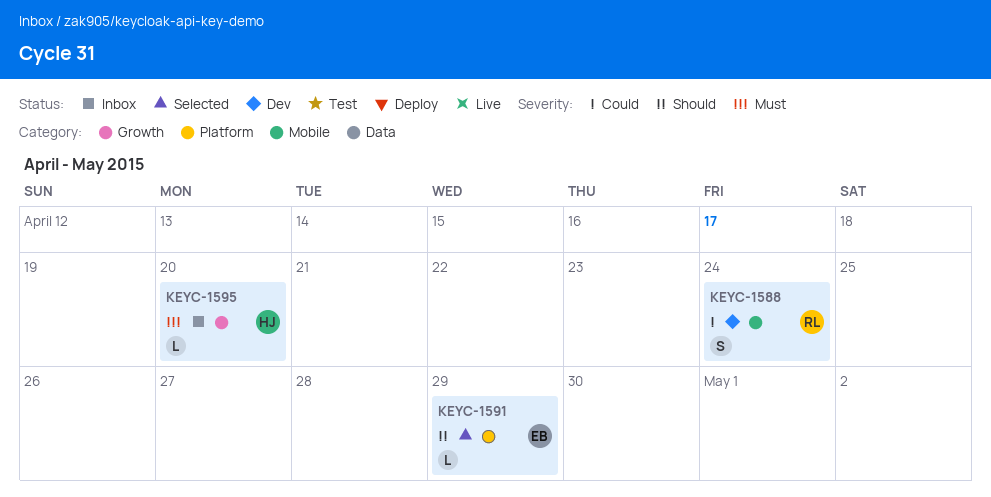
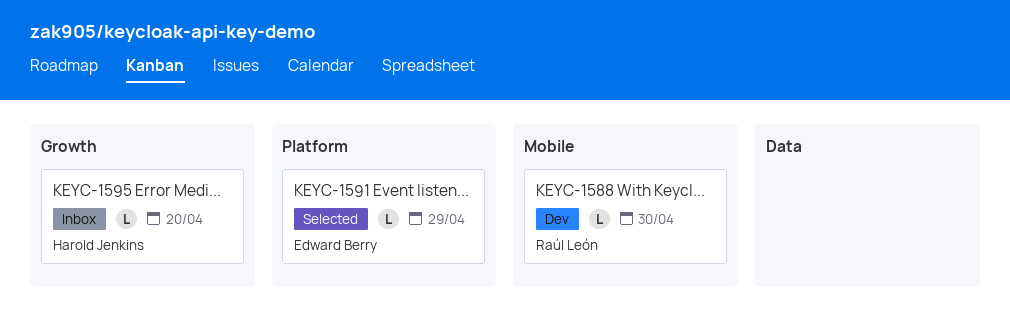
KEYC-1588, estimate: S -> L
KEYC-1588, due: Apr 24 -> Apr 30

